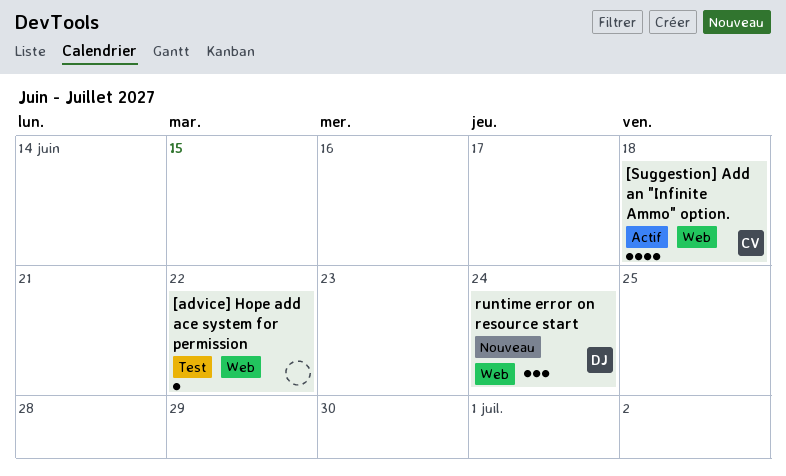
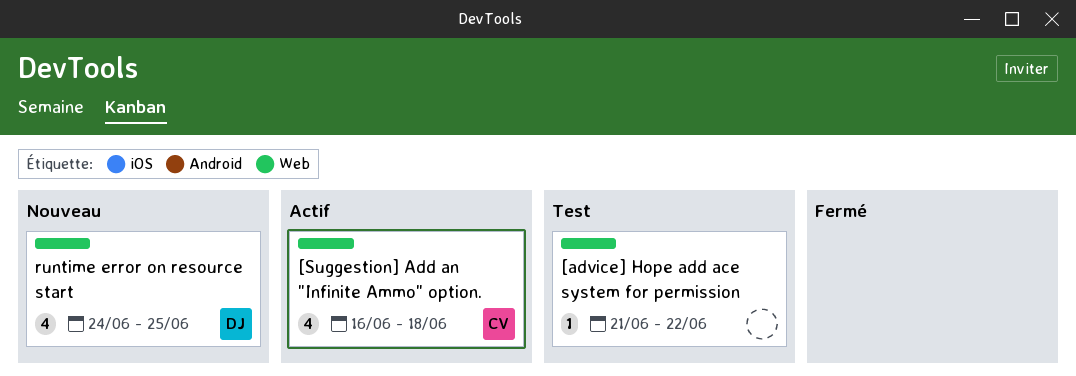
runtime error on resource start, estimate: 3 -> 4
runtime error on resource start, due: Jun 24 -> Jun 25

